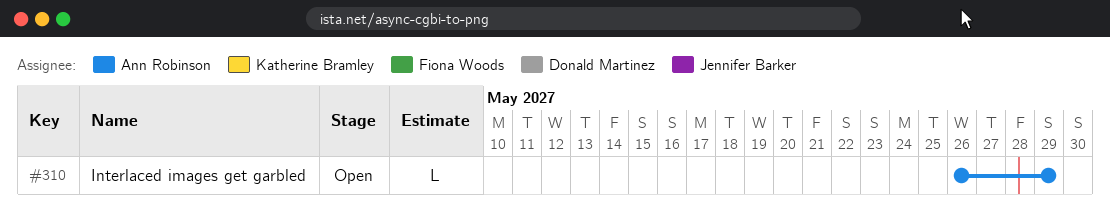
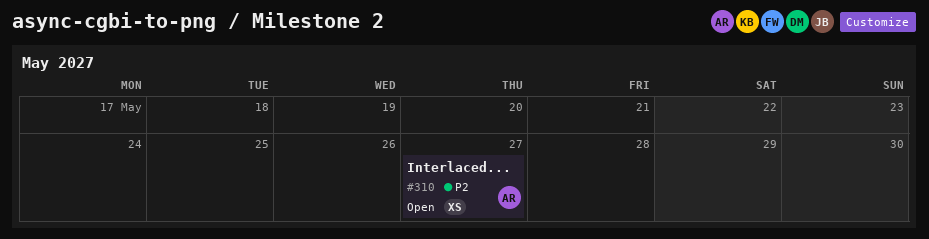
#310, estimate: L -> XS
#310, due: May 29 -> May 27

